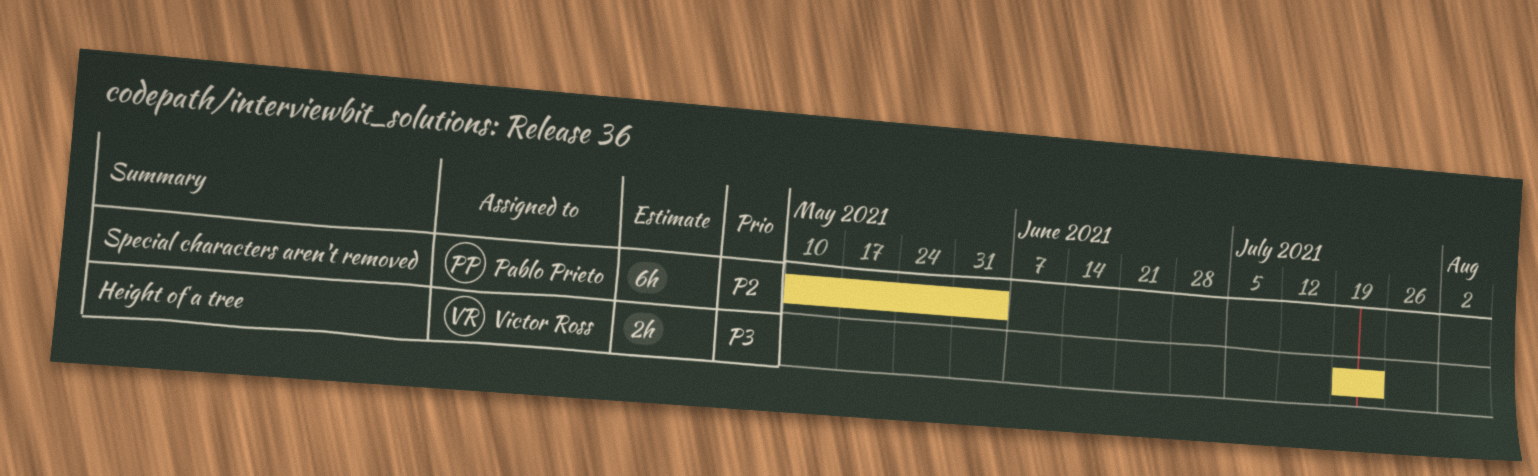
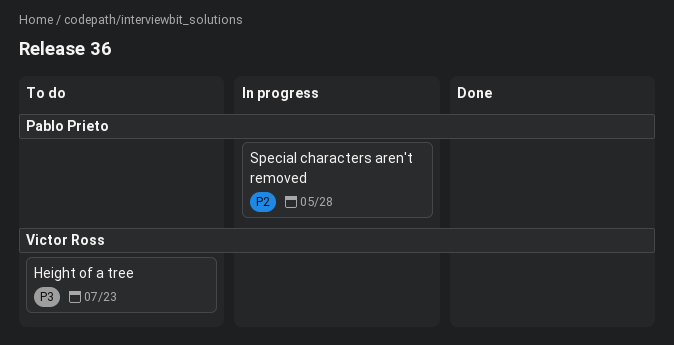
Special characters aren't removed, due: Jun 4 -> May 28

